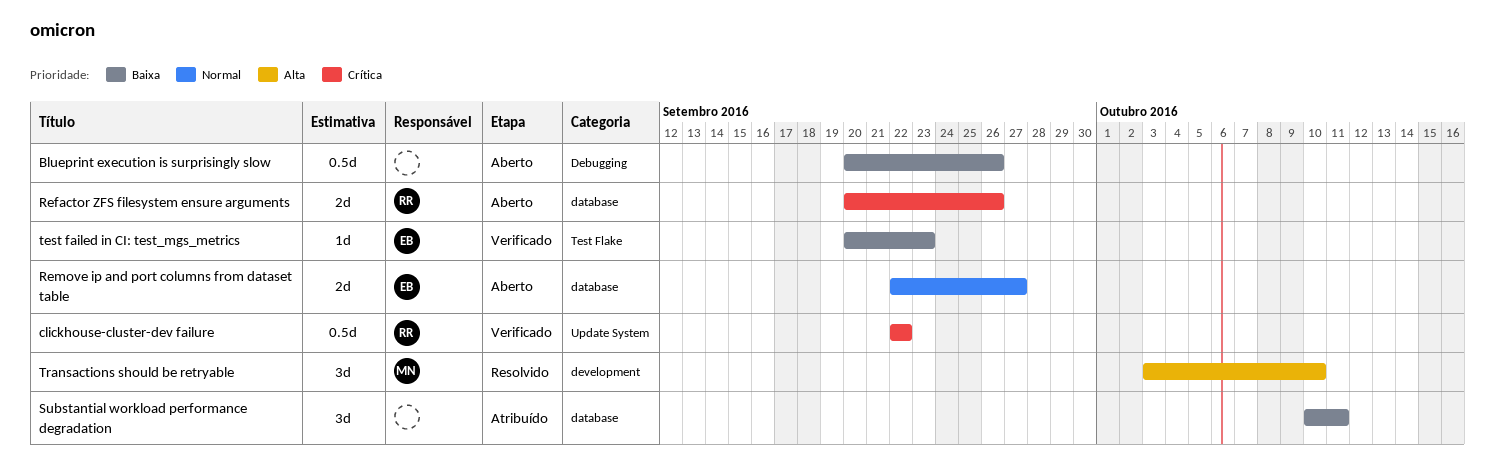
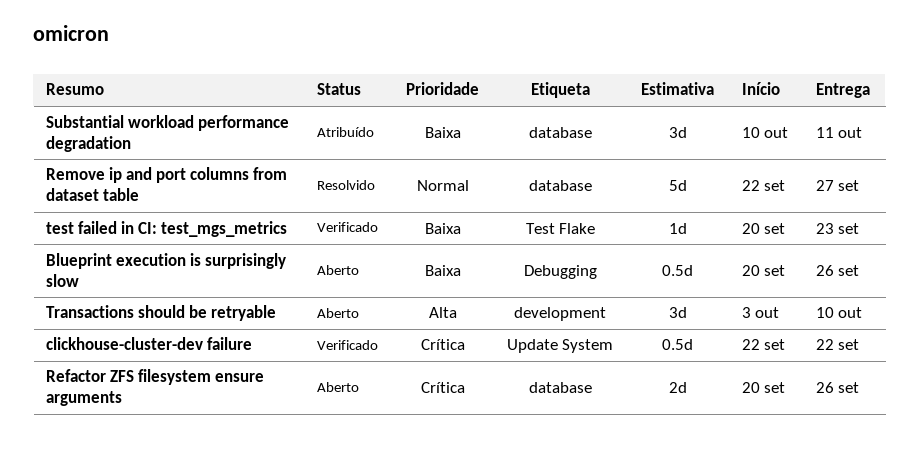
Remove ip and port columns from dataset table, status: Aberto -> Resolvido
Remove ip and port columns from dataset table, estimate: 2d -> 5d
Transactions should be retryable, status: Resolvido -> Aberto

